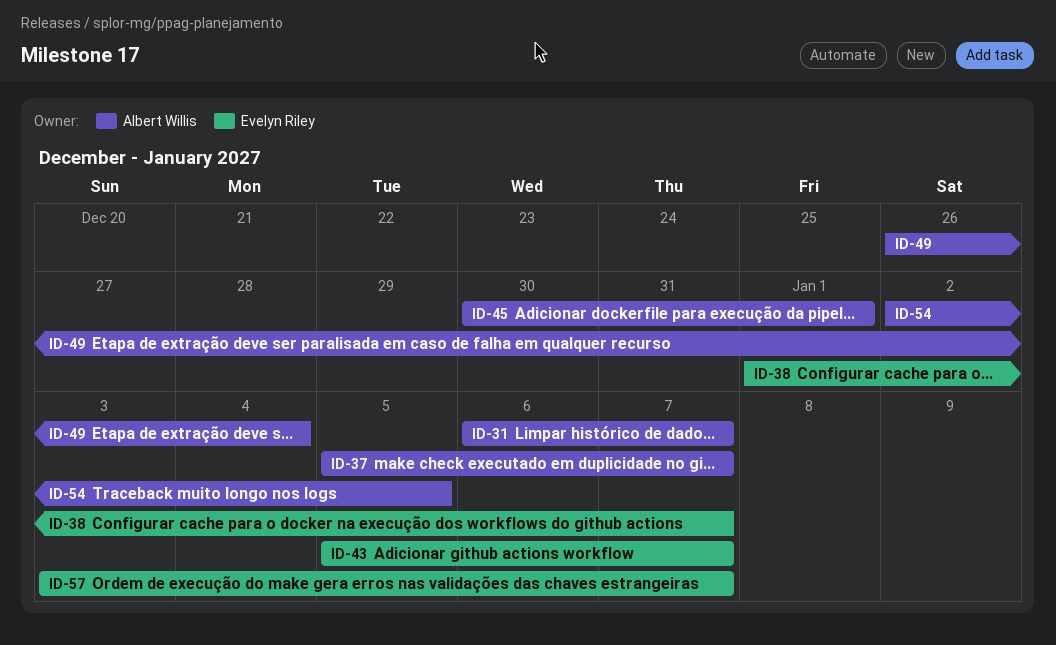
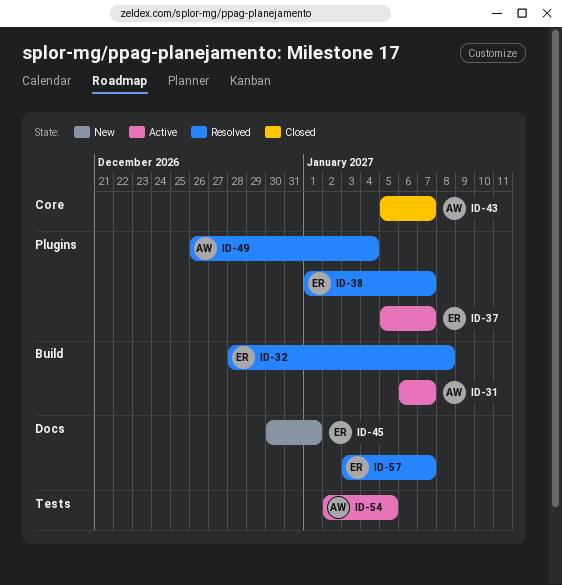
ID-32: none -> present
ID-37, owner: Albert Willis -> Evelyn Riley
ID-43, owner: Evelyn Riley -> Albert Willis
ID-45, owner: Albert Willis -> Evelyn Riley

